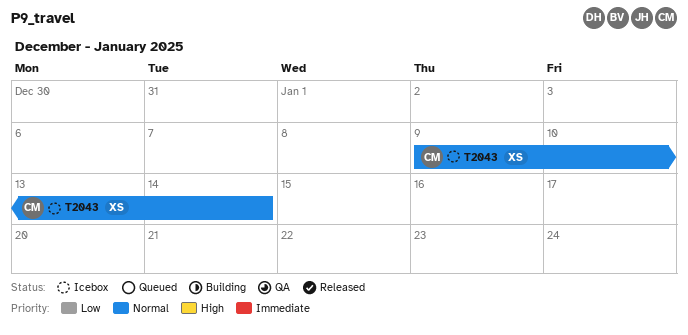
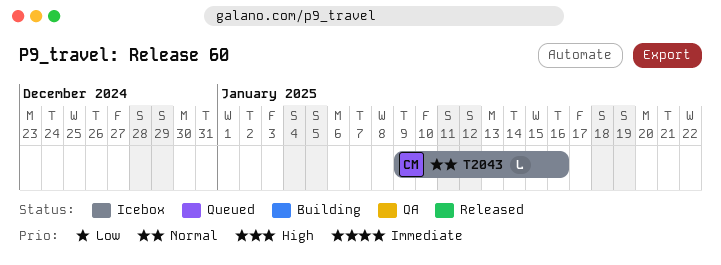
T2043, estimate: XS -> L
T2043, due: Jan 14 -> Jan 16

